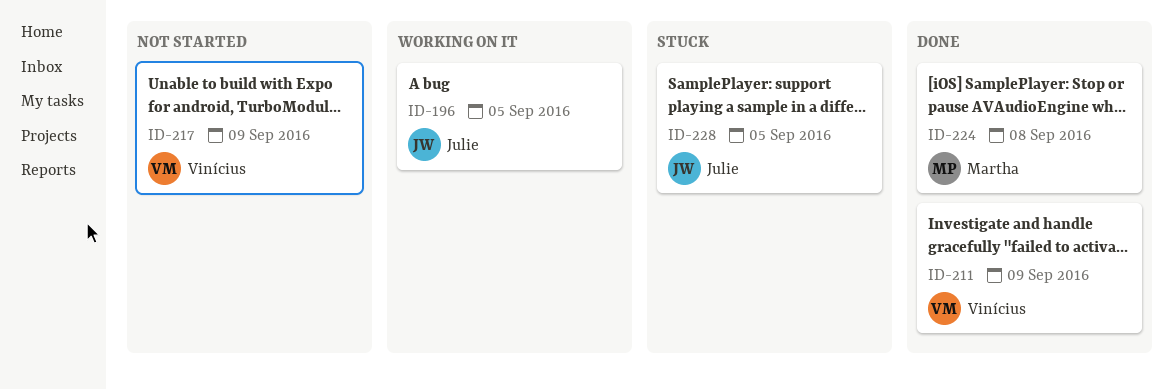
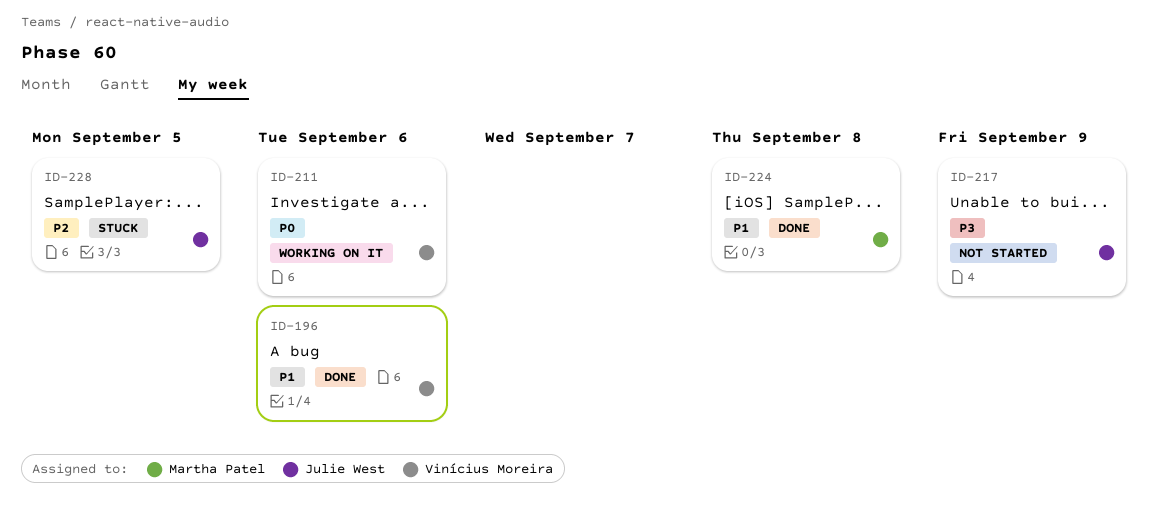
ID-196, status: Working on it -> Done
ID-196, owner: Julie West -> Vinícius Moreira
ID-196, due: Sep 5 -> Sep 6
ID-211, status: Done -> Working on it
ID-211, due: Sep 9 -> Sep 6
ID-217, owner: Vinícius Moreira -> Julie West

